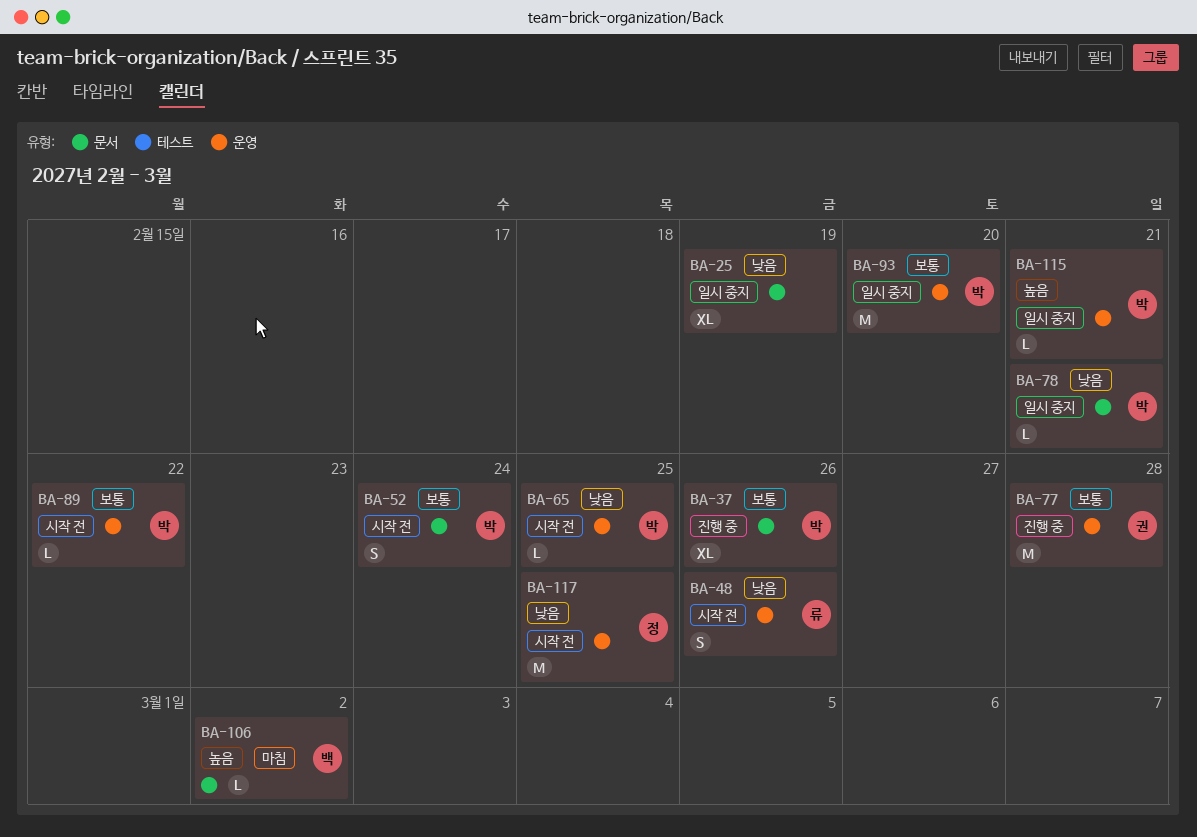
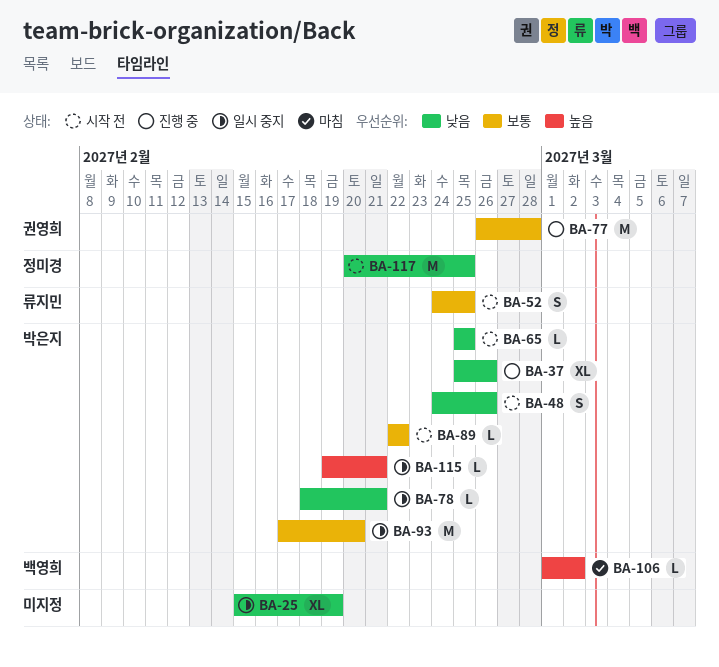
BA-37, priority: 보통 -> 낮음
BA-48, owner: 류지민 -> 박은지
BA-52, owner: 박은지 -> 류지민
BA-52, due: Feb 24 -> Feb 25

